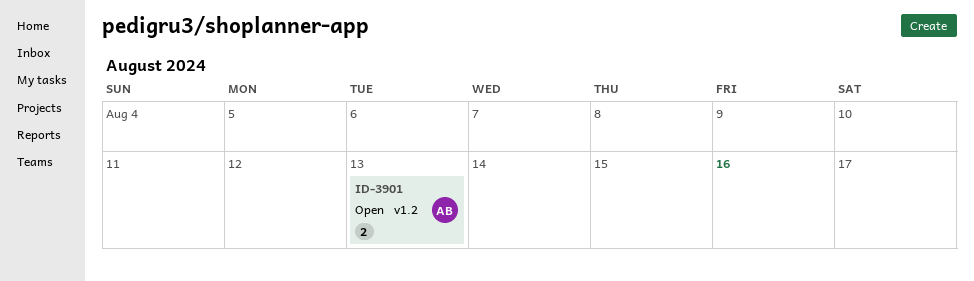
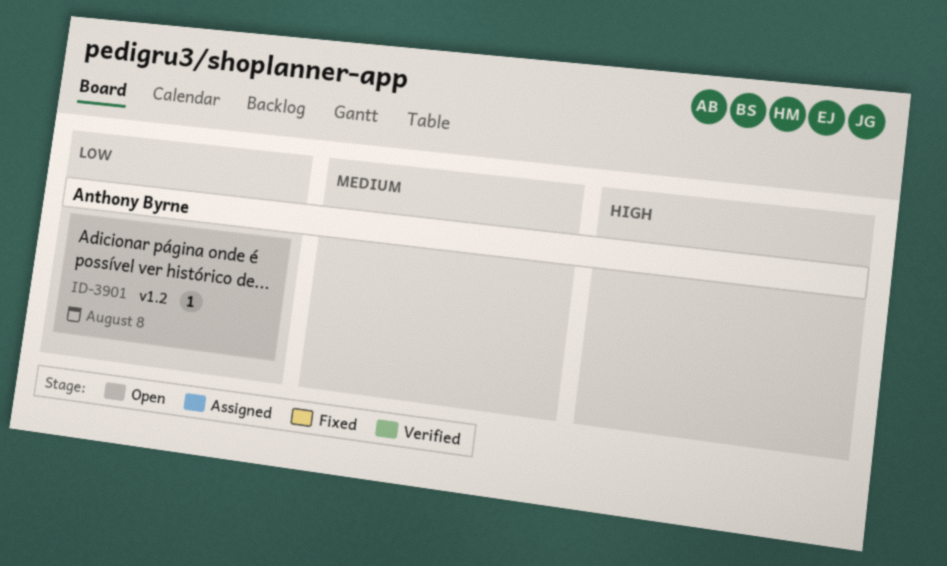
ID-3901, estimate: 2 -> 1
ID-3901, due: Aug 13 -> Aug 8

